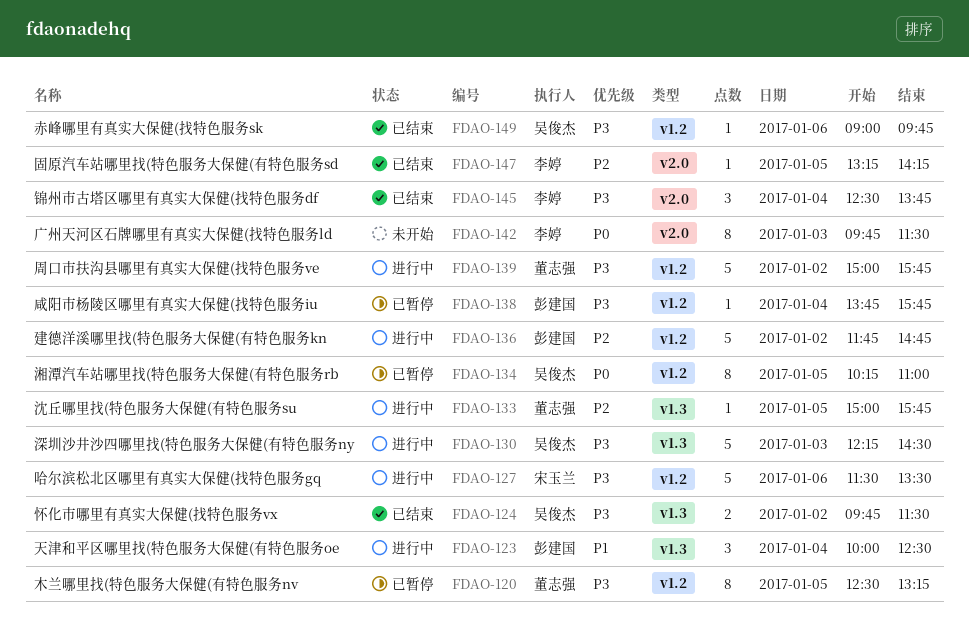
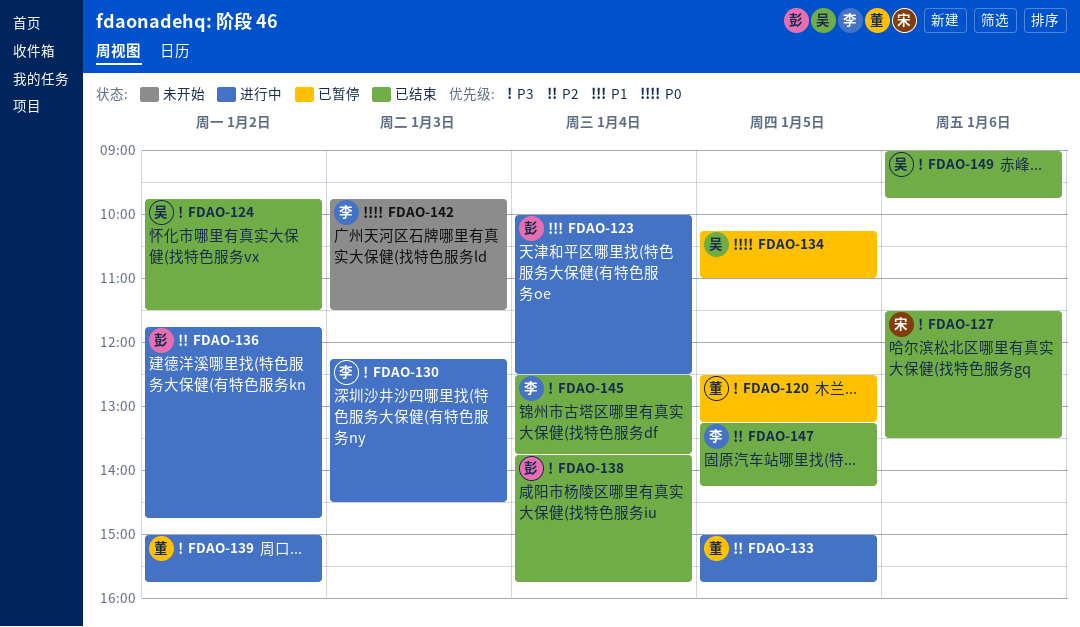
FDAO-127, status: 进行中 -> 已结束
FDAO-130, owner: 吴俊杰 -> 李婷
FDAO-138, status: 已暂停 -> 已结束

